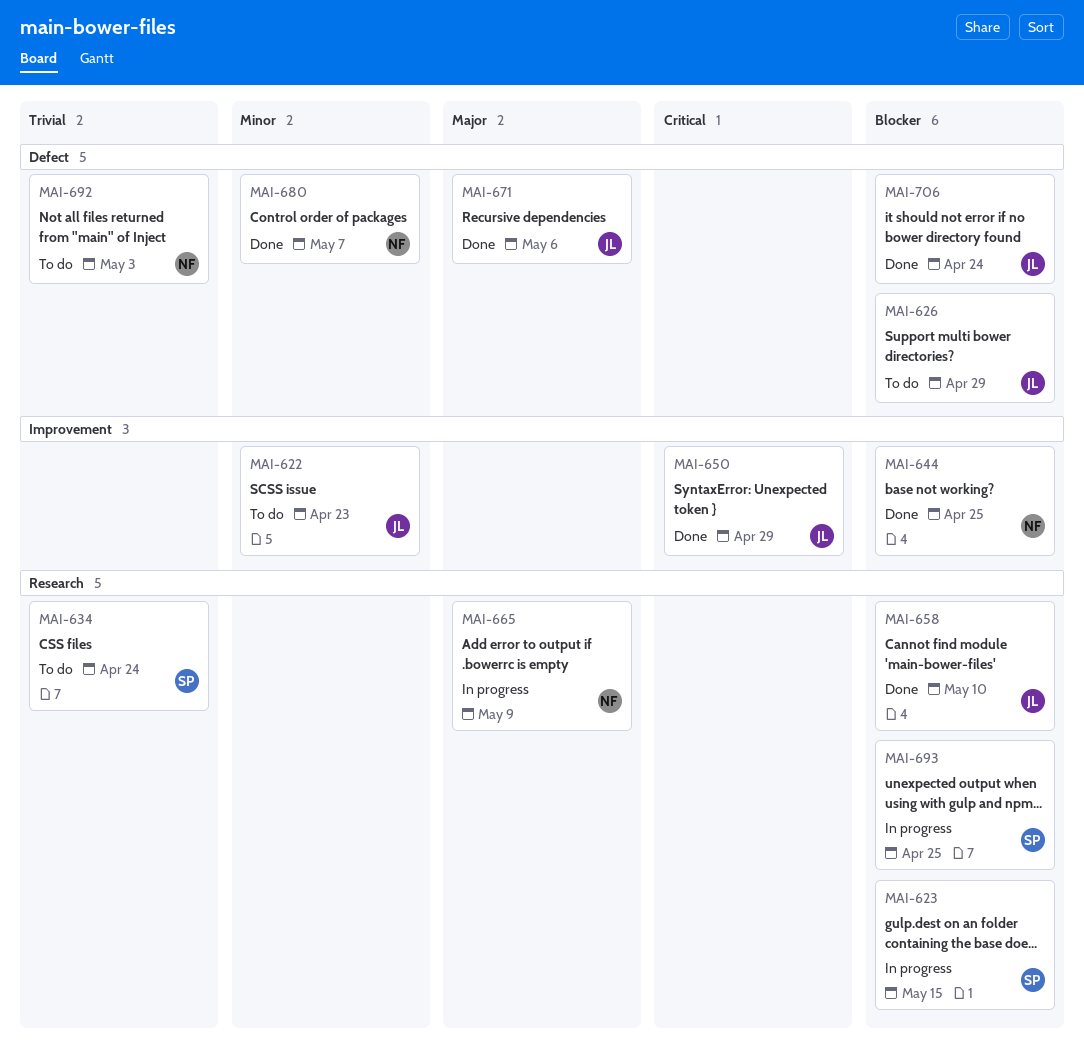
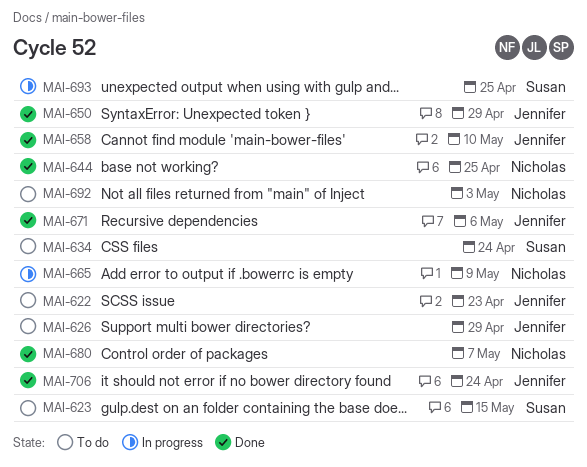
MAI-623, status: In progress -> To do

